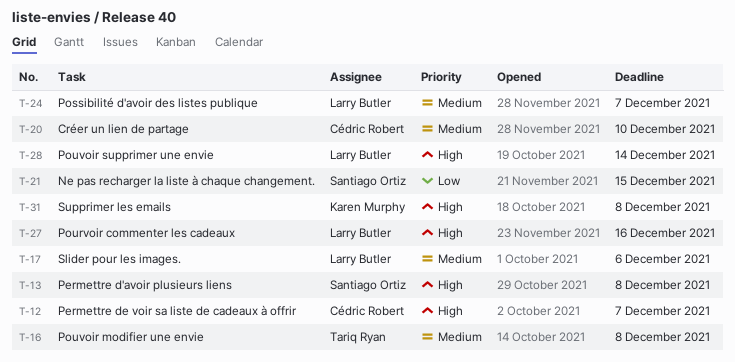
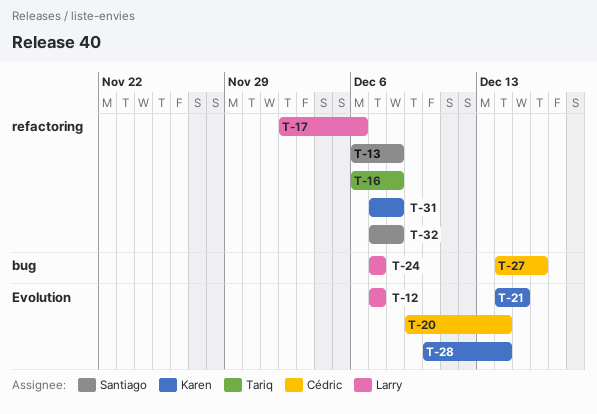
T-12, owner: Cédric Robert -> Larry Butler
T-20, due: Dec 10 -> Dec 14
T-21, owner: Santiago Ortiz -> Karen Murphy
T-27, owner: Larry Butler -> Cédric Robert
T-28, owner: Larry Butler -> Karen Murphy
T-32: none -> present

